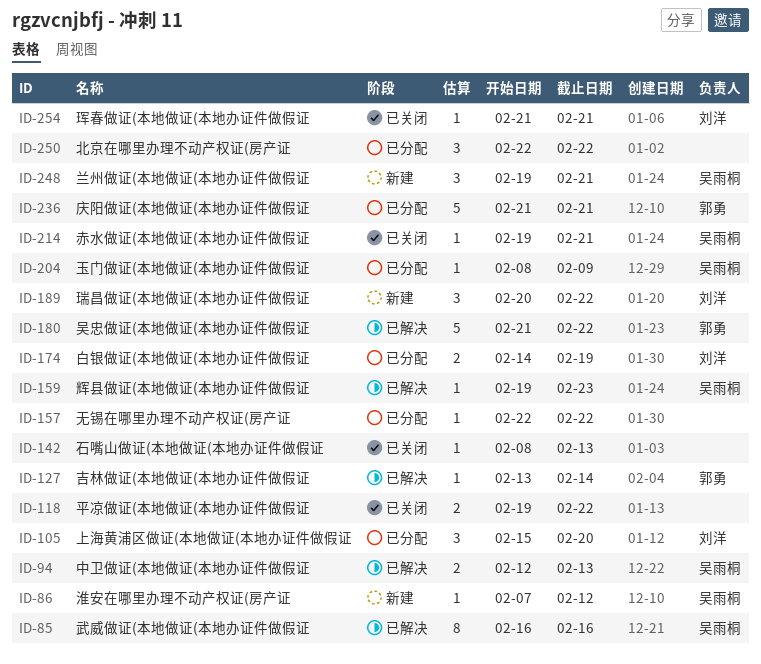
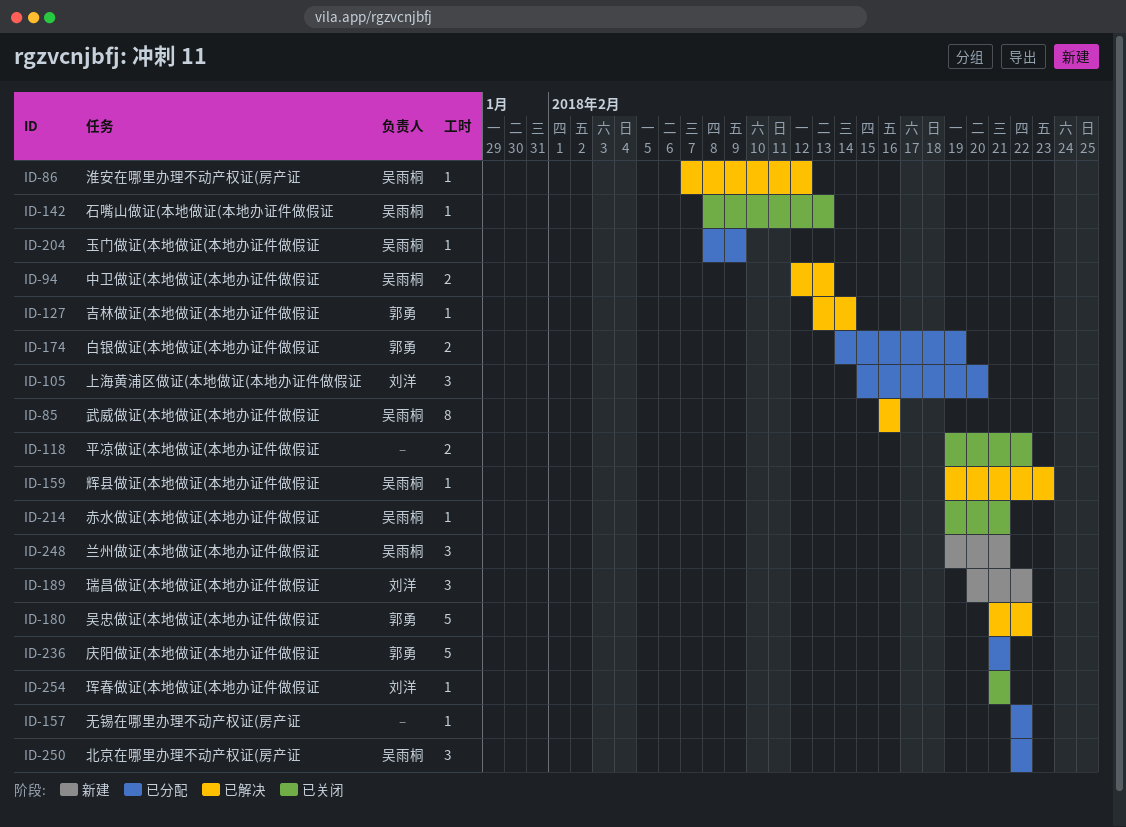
ID-86, status: 新建 -> 已解决
ID-142, owner: none -> 吴雨桐
ID-174, owner: 刘洋 -> 郭勇
ID-250, owner: none -> 吴雨桐

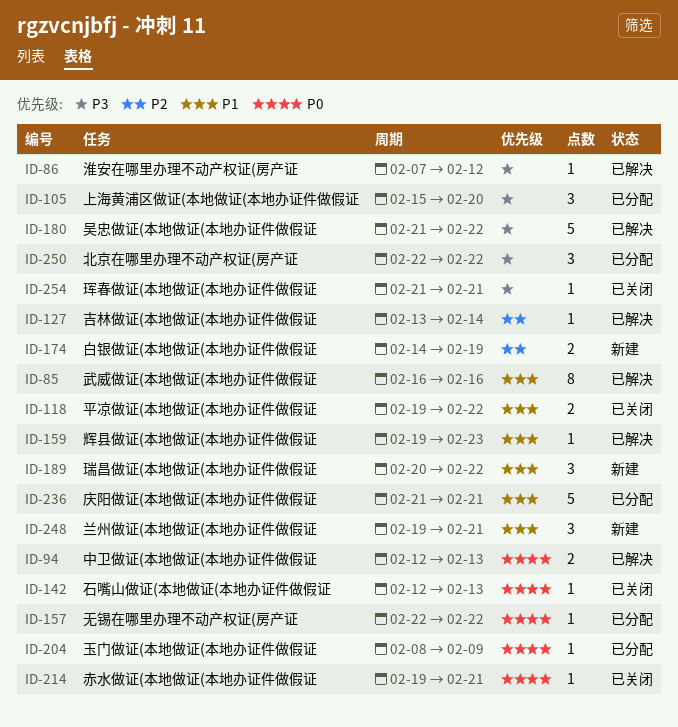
ID-142, start: Feb 8 -> Feb 12
ID-174, status: 已分配 -> 新建

